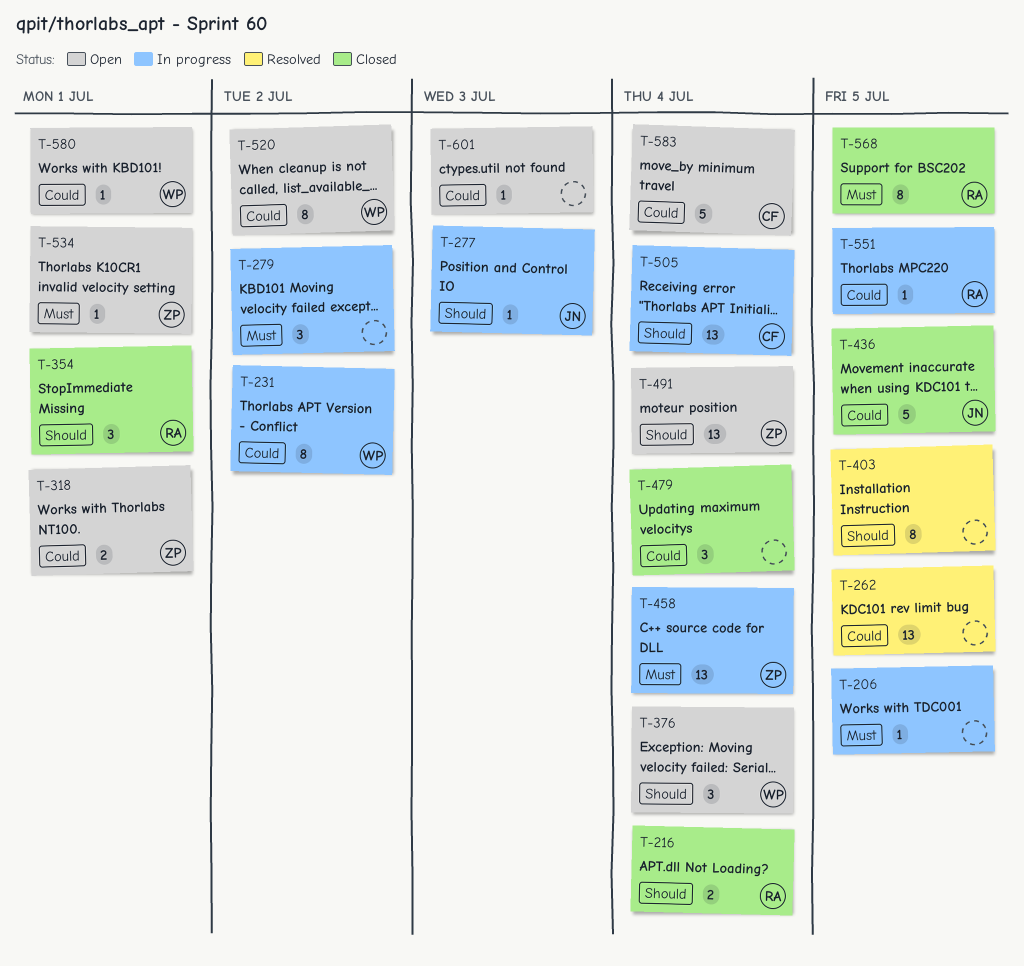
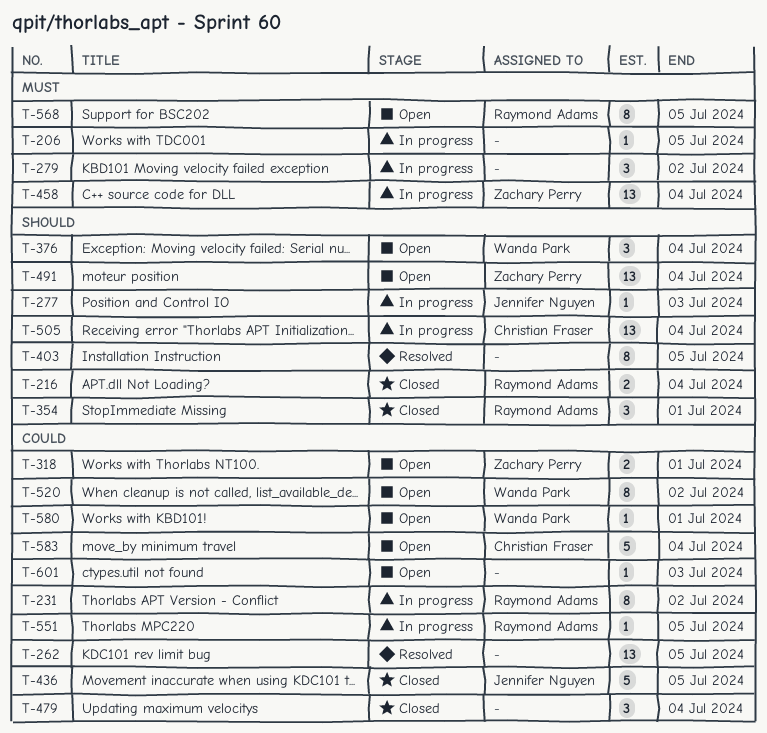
T-231, owner: Wanda Park -> Raymond Adams
T-534: present -> none
T-568, status: Closed -> Open

